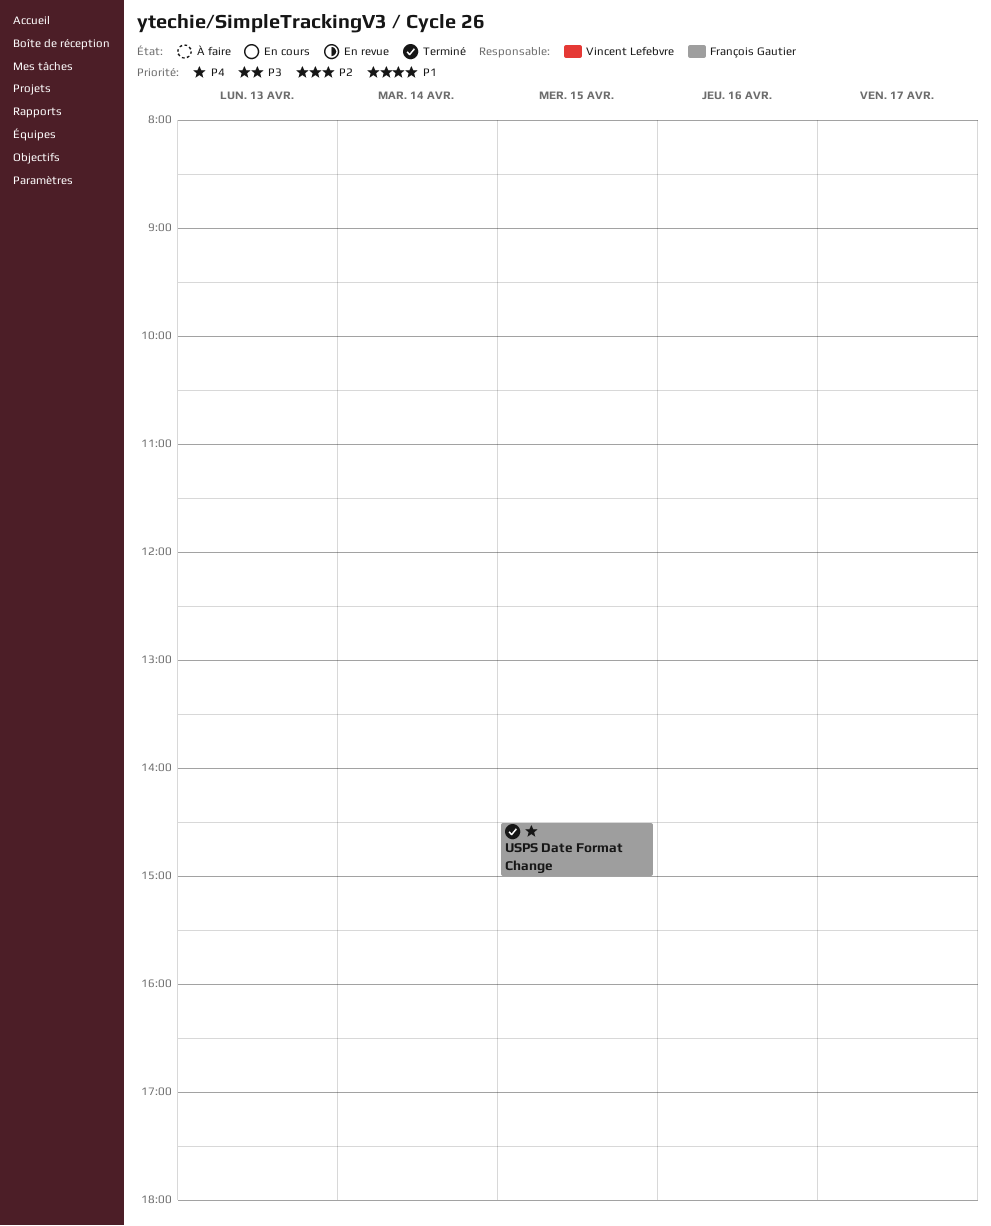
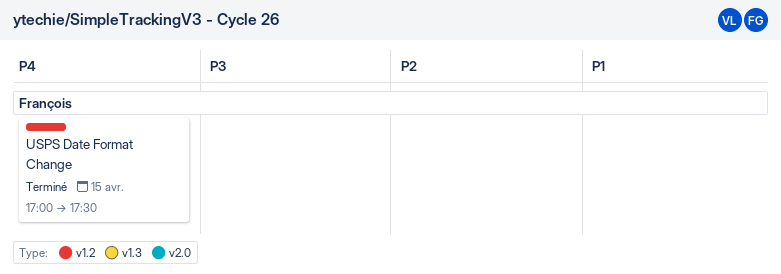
USPS Date Format Change, begins: 14:30 -> 17:00
USPS Date Format Change, ends: 15:00 -> 17:30

